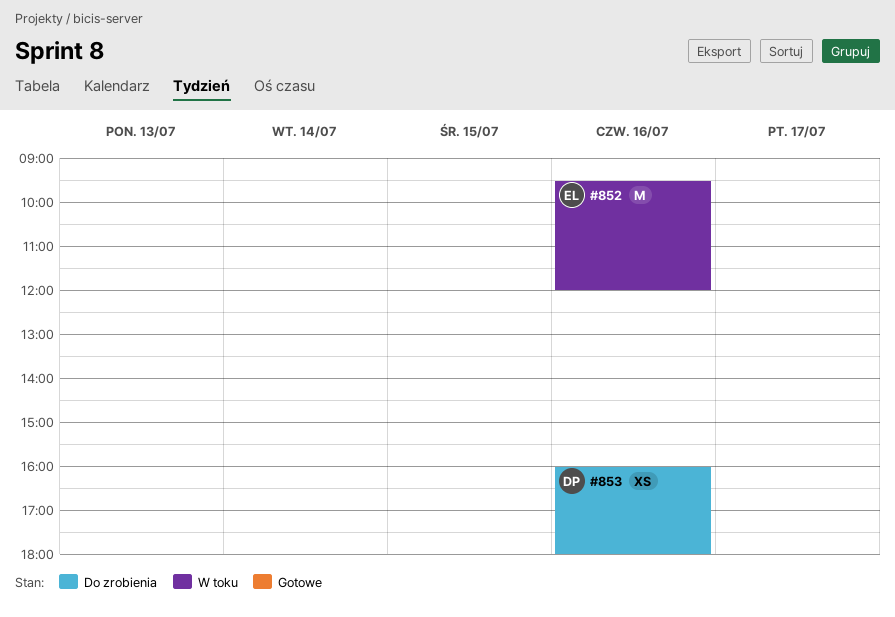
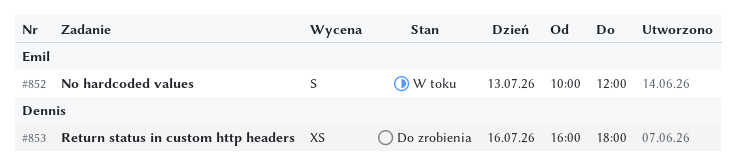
#852, estimate: M -> S
#852, day: Jul 16 -> Jul 13
#852, begins: 09:30 -> 10:00

